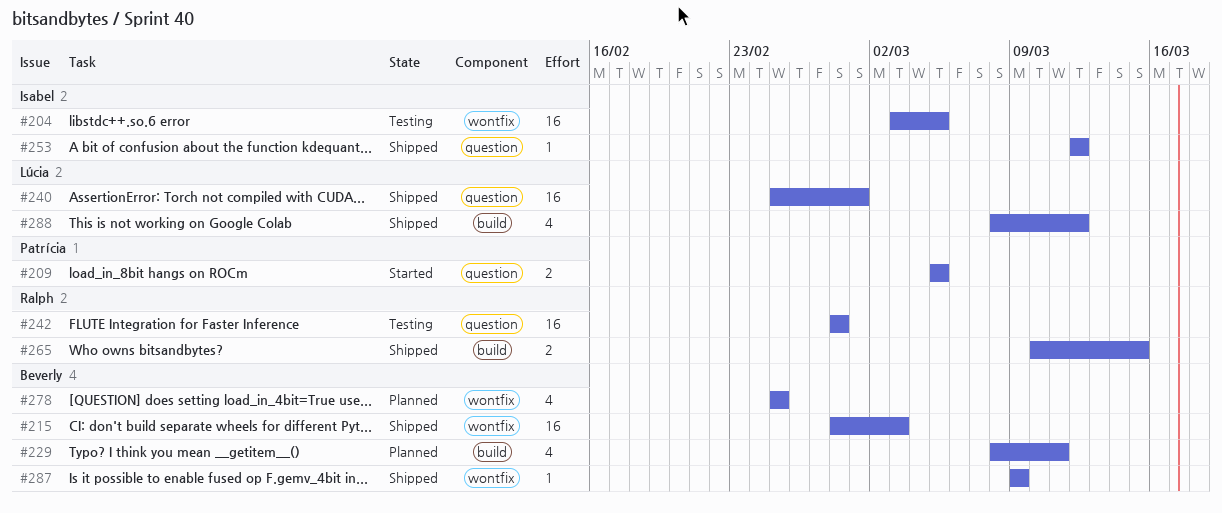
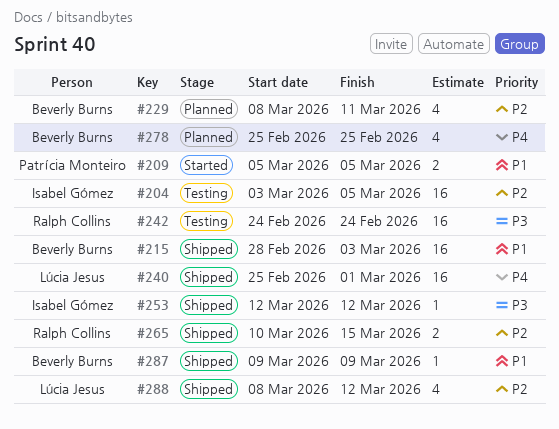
#242, start: Feb 28 -> Feb 24
#242, due: Feb 28 -> Feb 24

